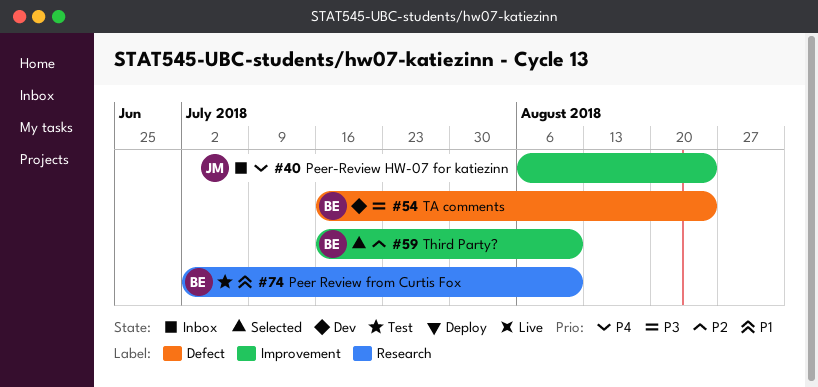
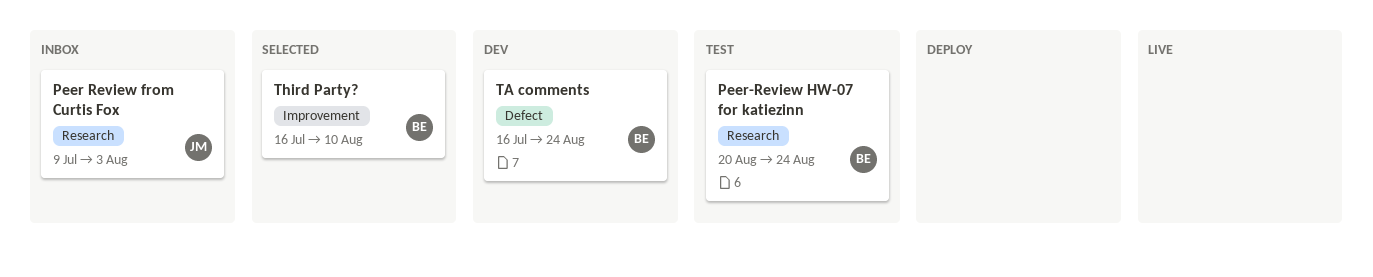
Peer Review from Curtis Fox, status: Test -> Inbox
Peer Review from Curtis Fox, owner: BE -> JM
Peer Review from Curtis Fox, start: Jul 2 -> Jul 9
Peer Review from Curtis Fox, due: Aug 10 -> Aug 3
Peer-Review HW-07 for katiezinn, status: Inbox -> Test
Peer-Review HW-07 for katiezinn, owner: JM -> BE
Peer-Review HW-07 for katiezinn, label: Improvement -> Research
Peer-Review HW-07 for katiezinn, start: Aug 6 -> Aug 20

